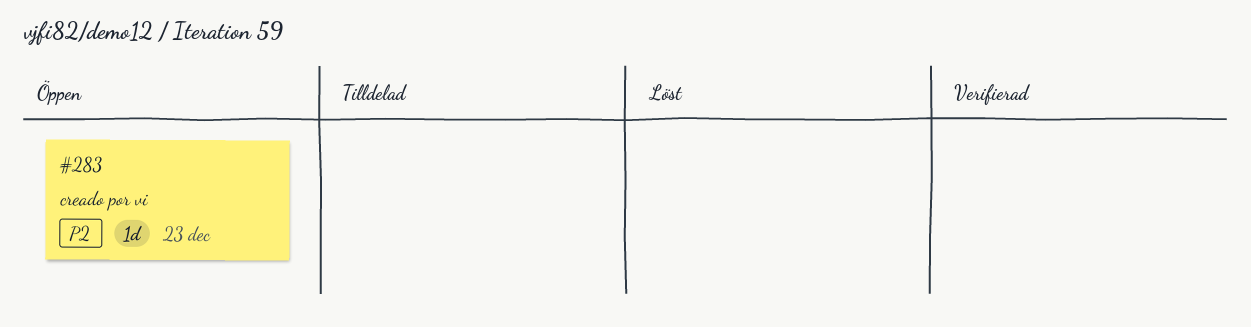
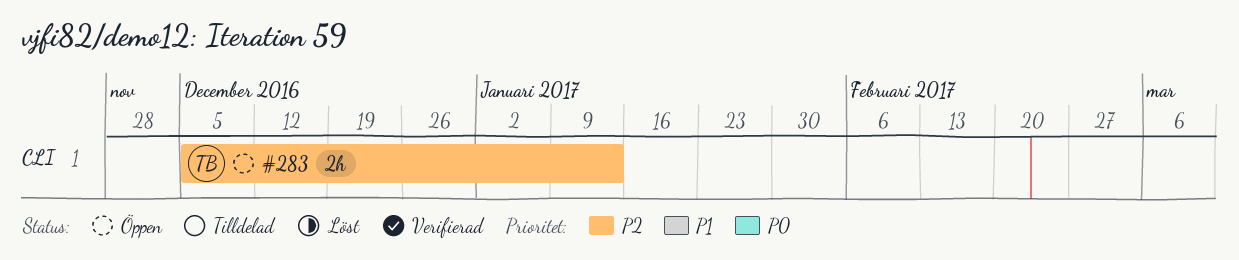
#283, estimate: 1d -> 2h
#283, due: Dec 23 -> Jan 13

